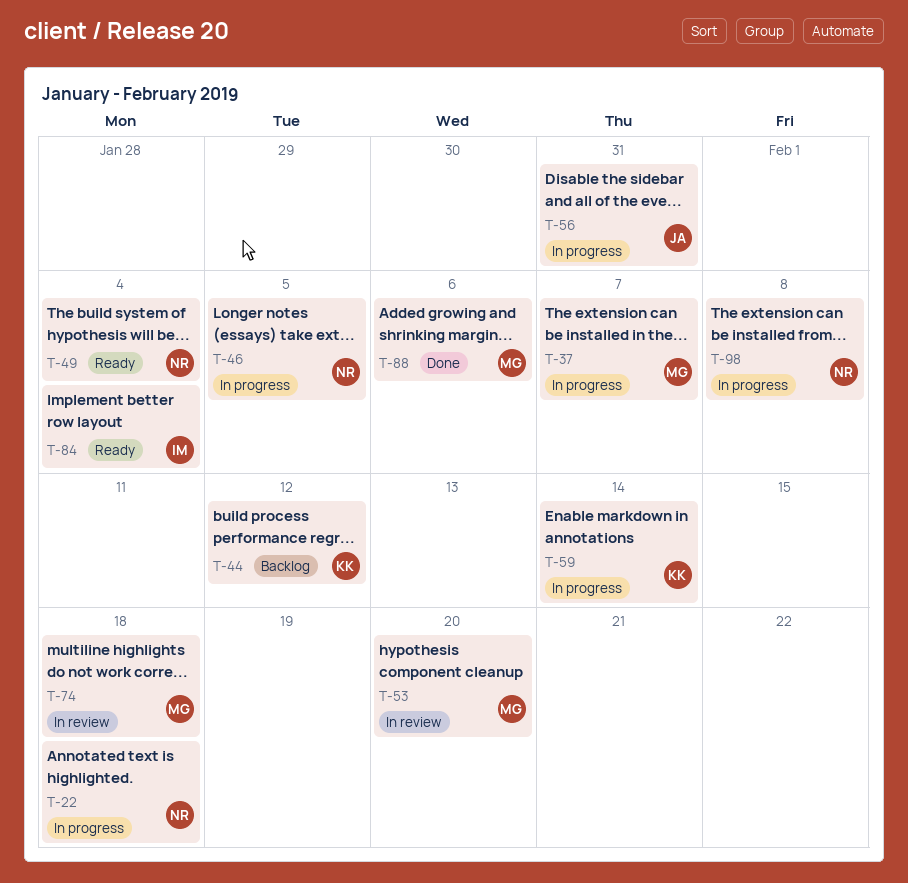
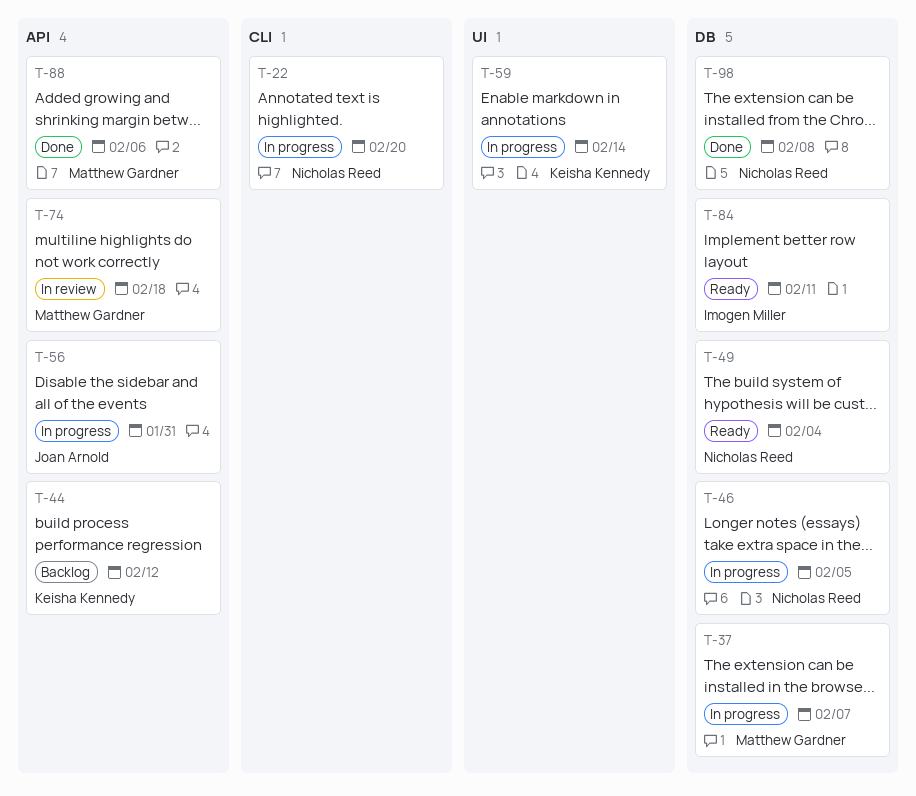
T-22, due: Feb 18 -> Feb 20
T-53: present -> none
T-84, due: Feb 4 -> Feb 11
T-98, status: In progress -> Done

